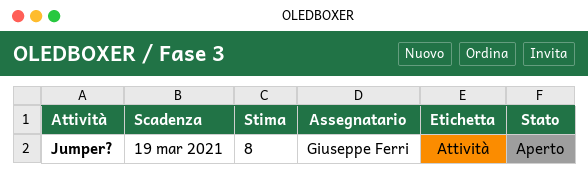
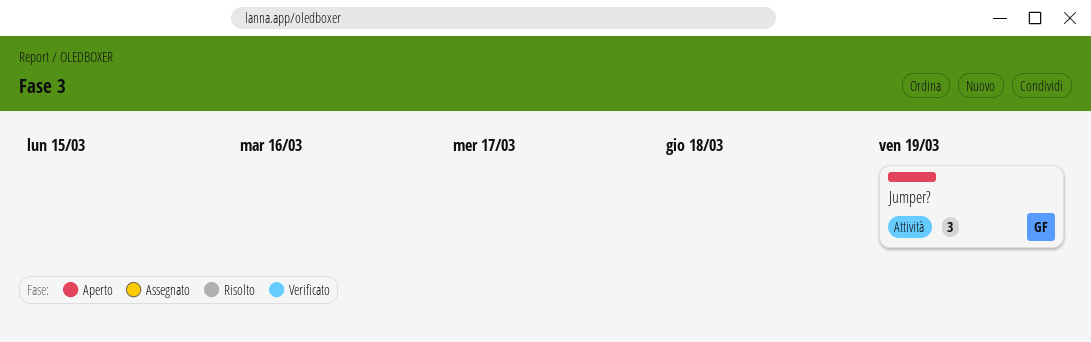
Jumper?, estimate: 8 -> 3

